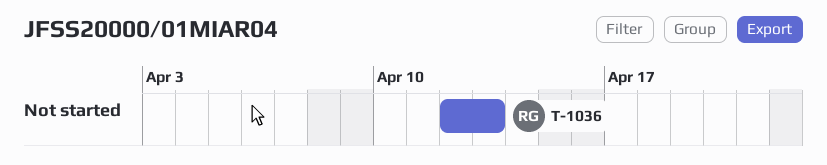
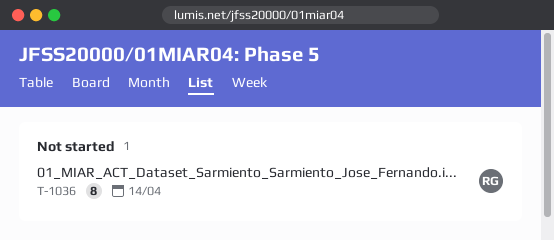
T-1036, due: Apr 13 -> Apr 14

